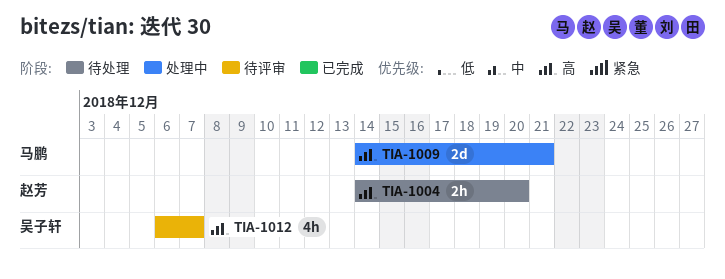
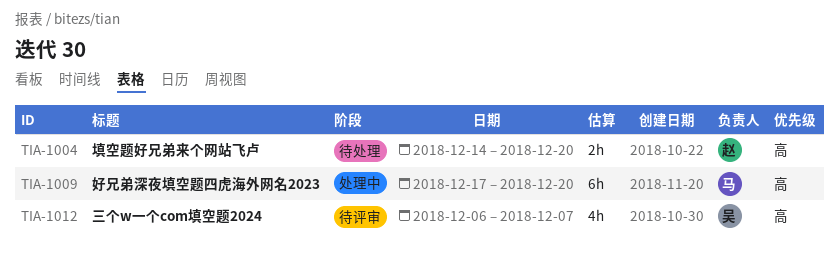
TIA-1009, estimate: 2d -> 6h
TIA-1009, start: Dec 14 -> Dec 17
TIA-1009, due: Dec 21 -> Dec 20

